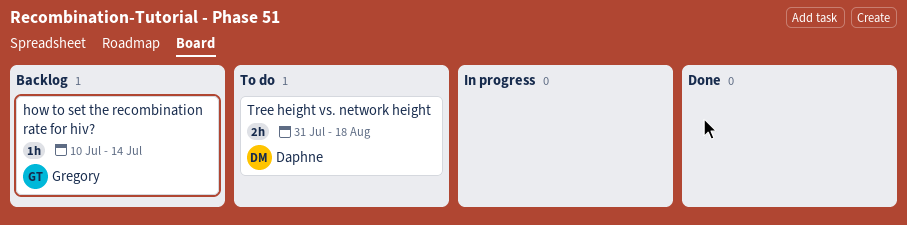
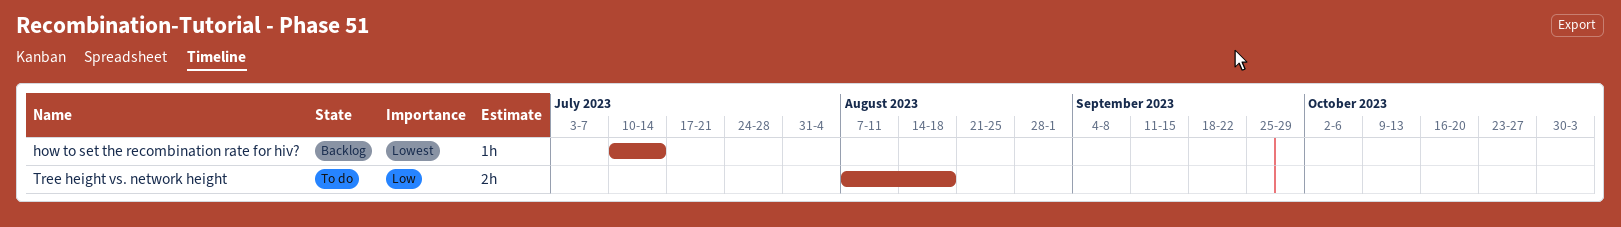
Tree height vs. network height, start: Jul 31 -> Aug 7

